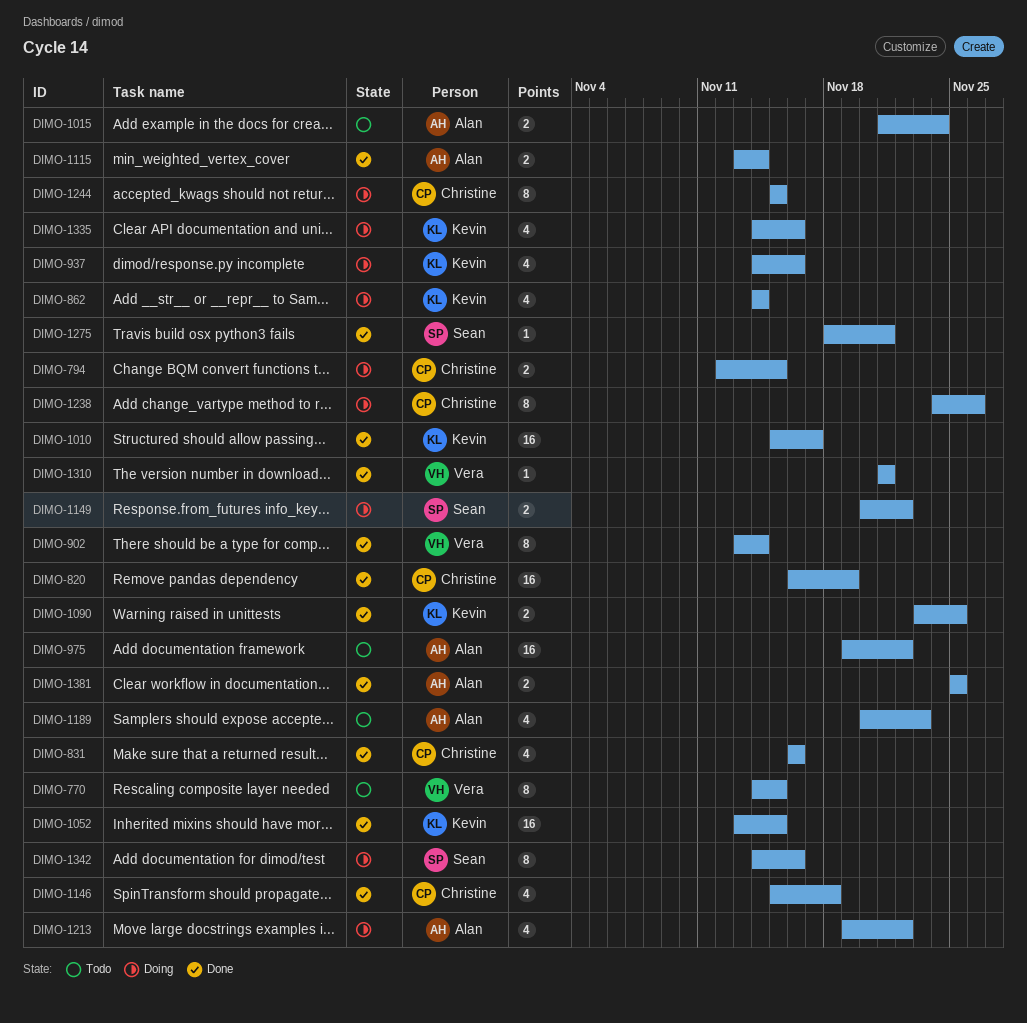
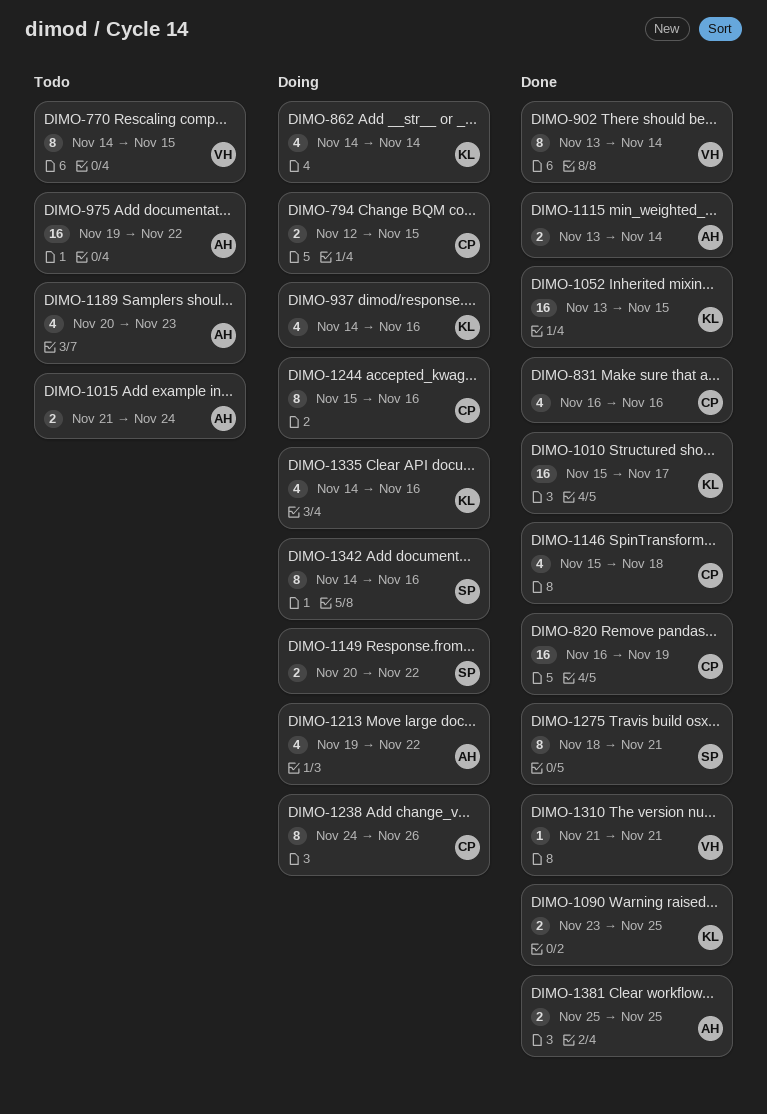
DIMO-1244, due: Nov 15 -> Nov 16
DIMO-1275, estimate: 1 -> 8

